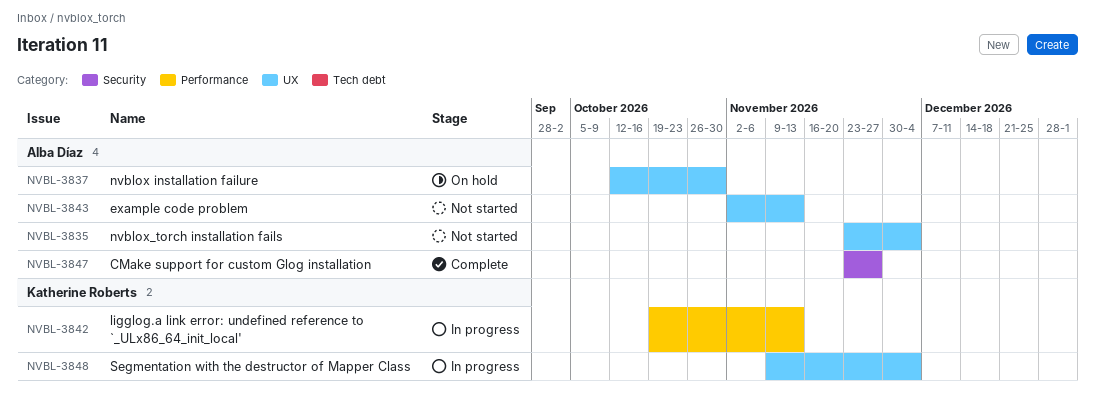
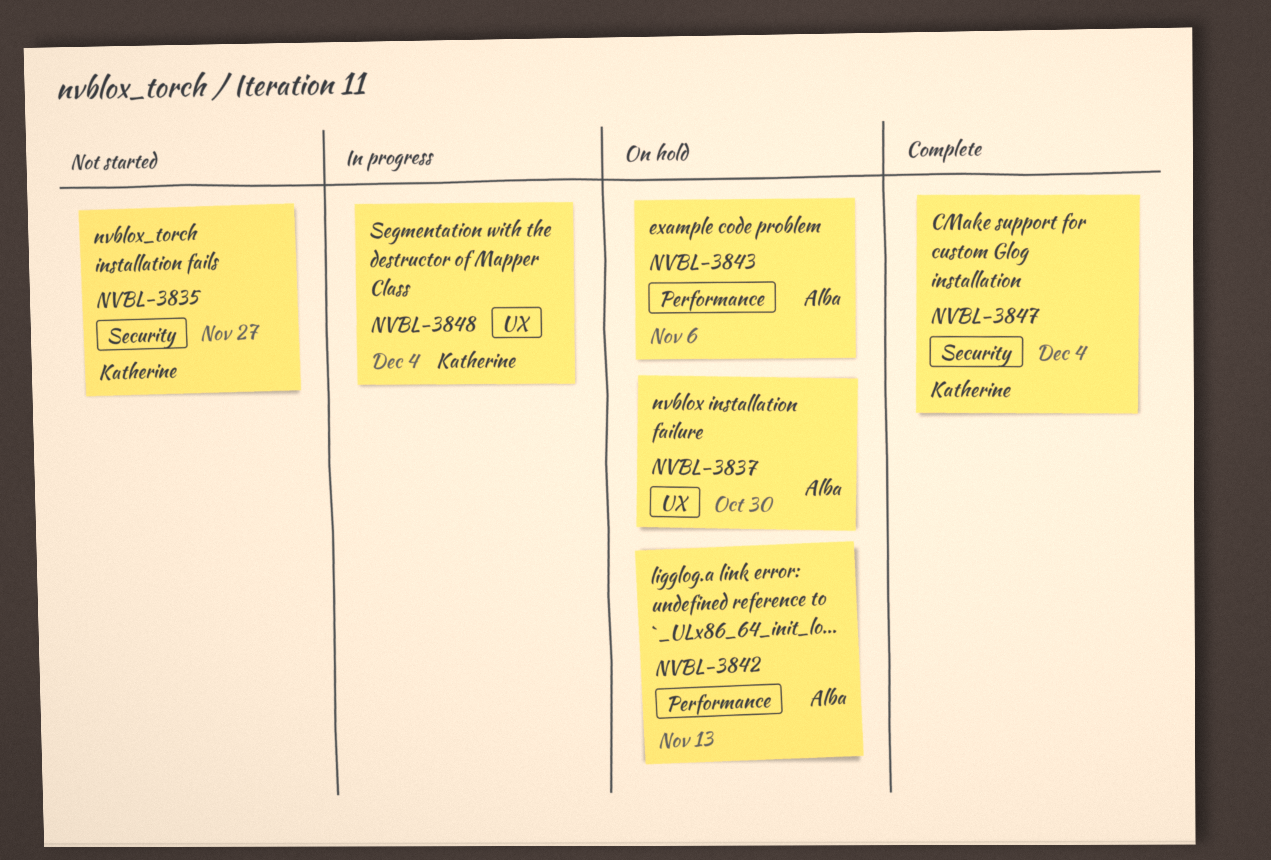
NVBL-3835, owner: Alba Díaz -> Katherine Roberts
NVBL-3835, label: UX -> Security
NVBL-3835, due: Dec 4 -> Nov 27
NVBL-3842, status: In progress -> On hold
NVBL-3842, owner: Katherine Roberts -> Alba Díaz
NVBL-3843, status: Not started -> On hold
NVBL-3843, label: UX -> Performance
NVBL-3843, due: Nov 13 -> Nov 6
NVBL-3847, owner: Alba Díaz -> Katherine Roberts
NVBL-3847, due: Nov 27 -> Dec 4

